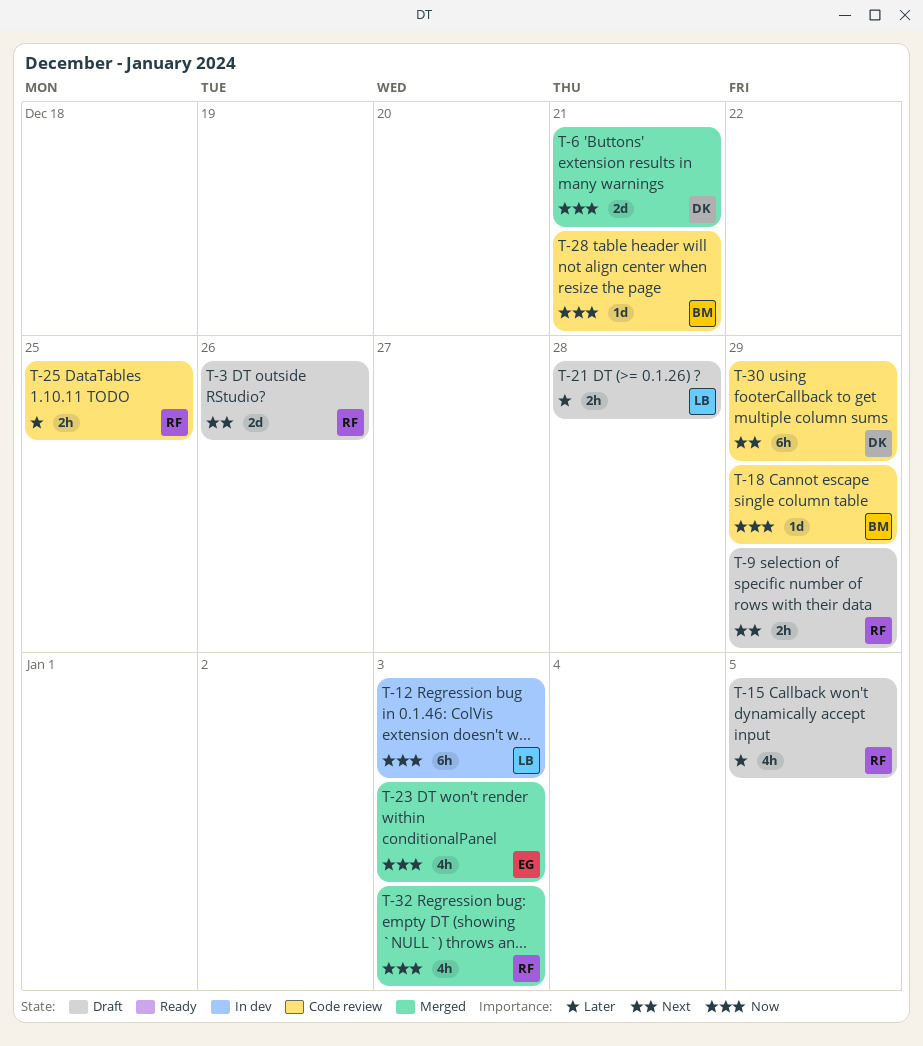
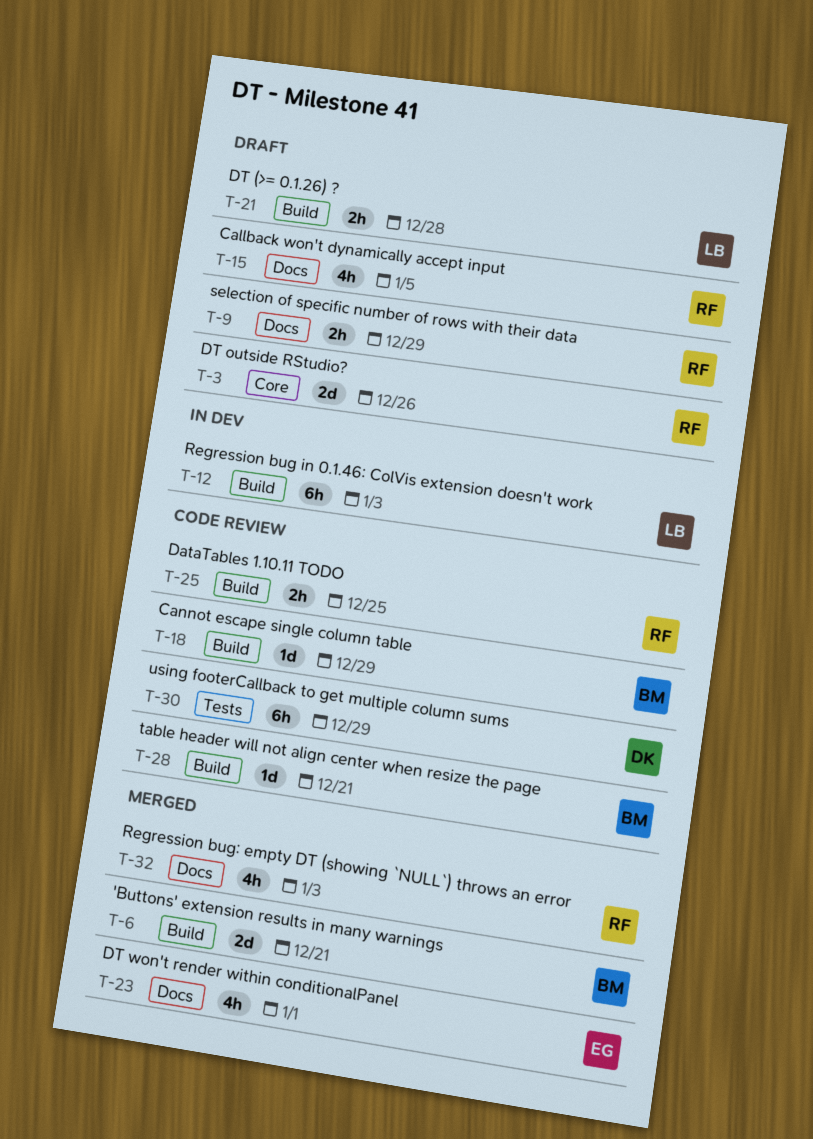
T-6, owner: DK -> BM
T-23, due: Jan 3 -> Jan 1

